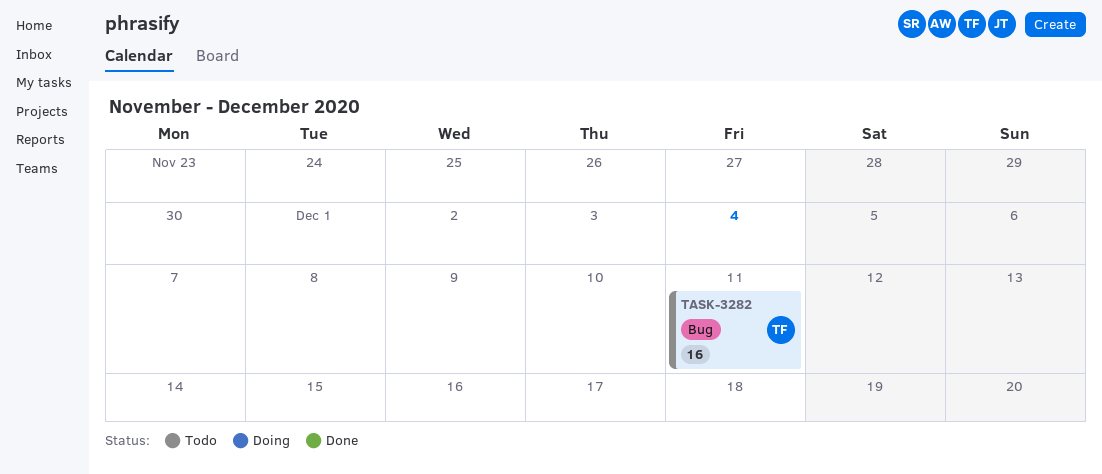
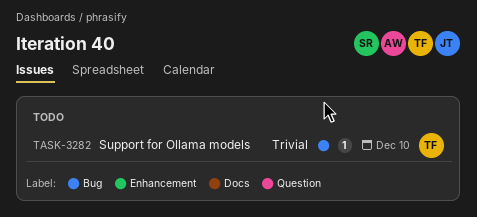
TASK-3282, estimate: 16 -> 1
TASK-3282, due: Dec 11 -> Dec 10

